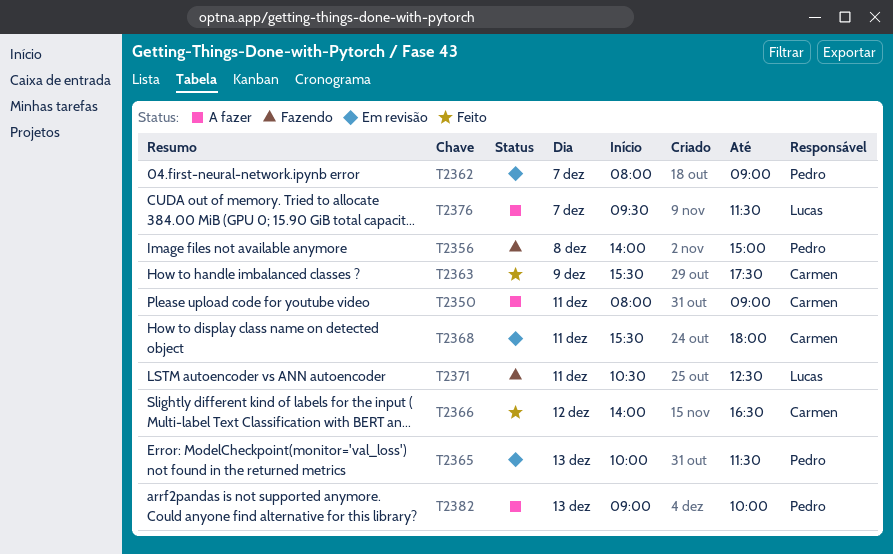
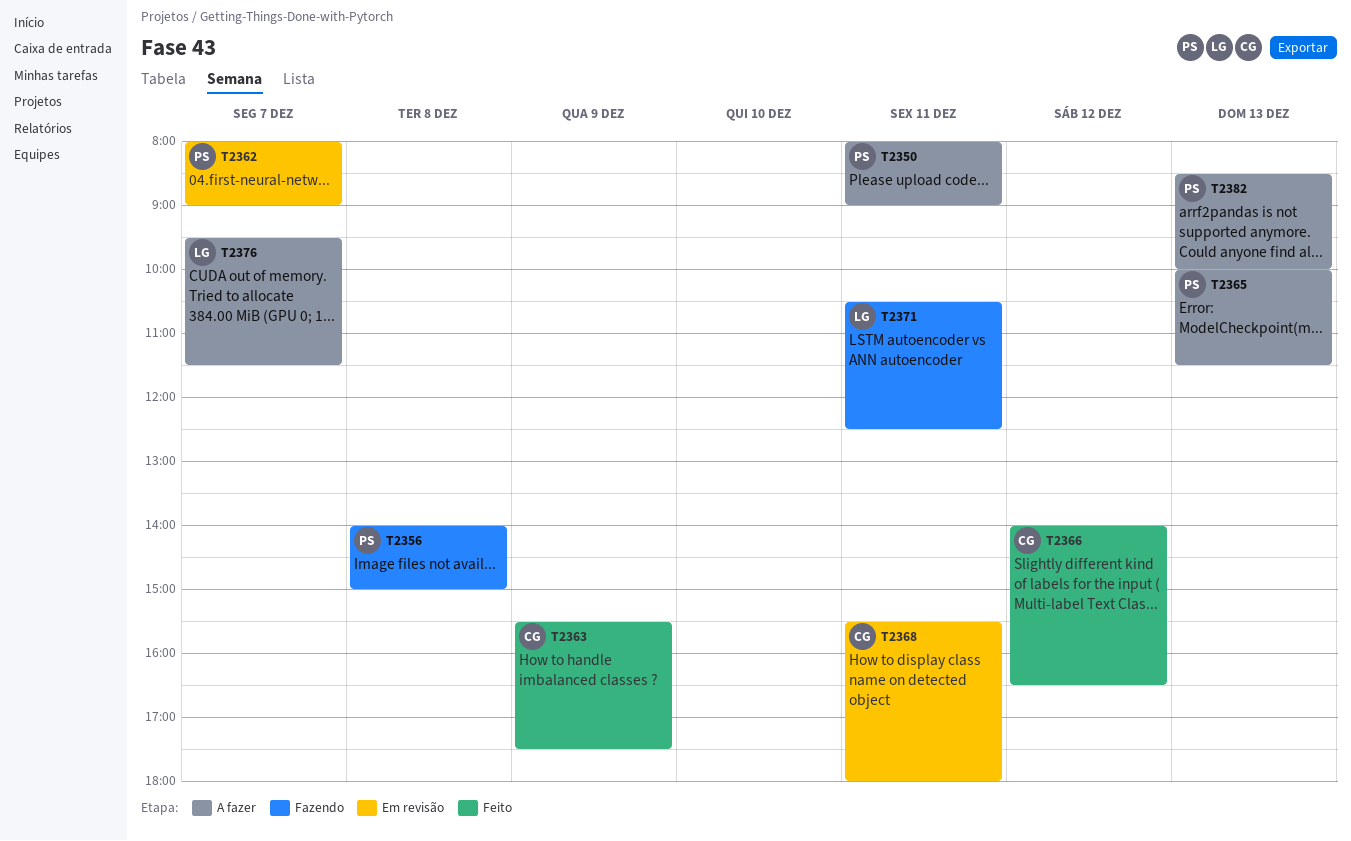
T2350, owner: Carmen -> Pedro
T2365, status: Em revisão -> A fazer
T2382, begins: 09:00 -> 08:30

